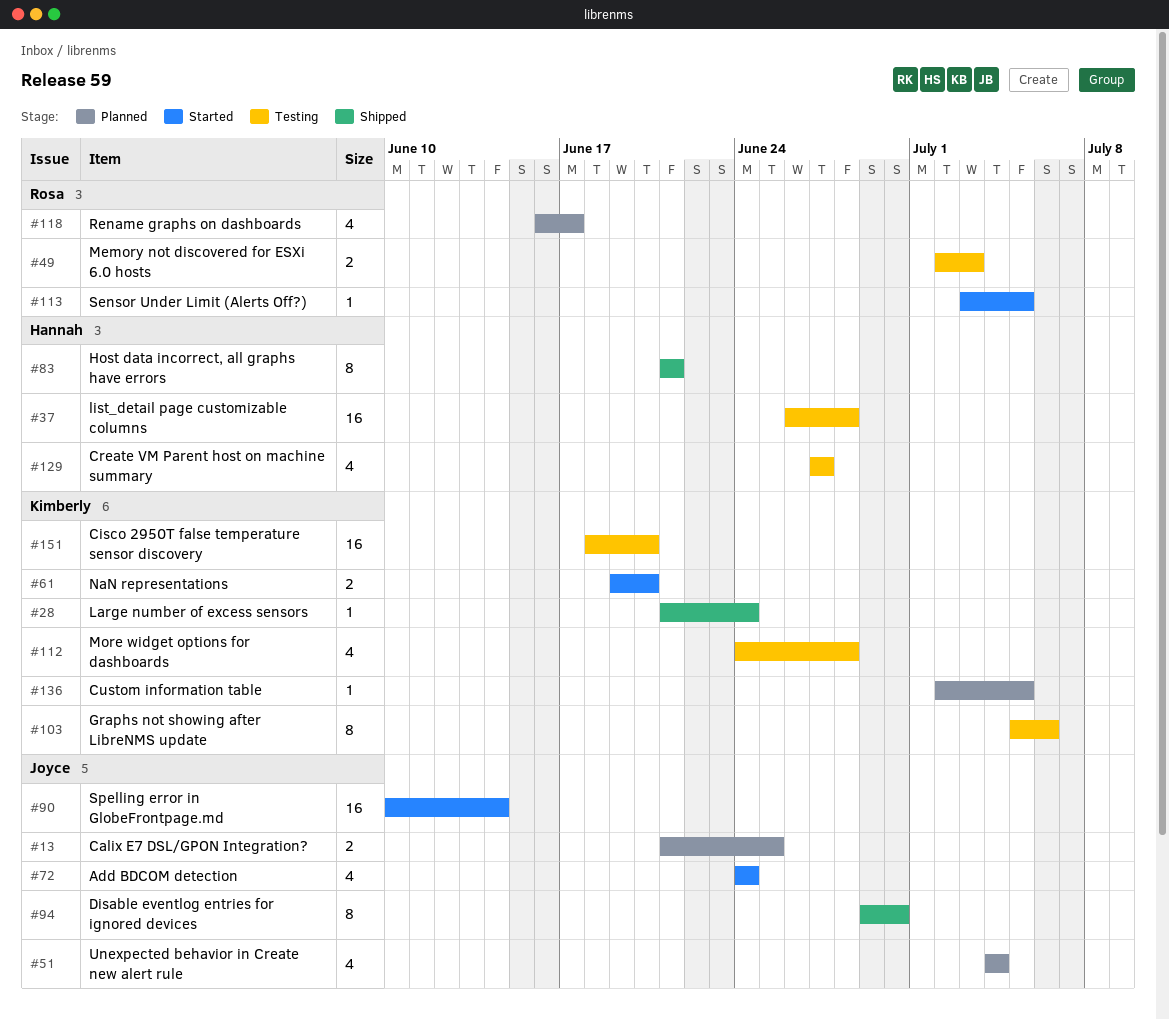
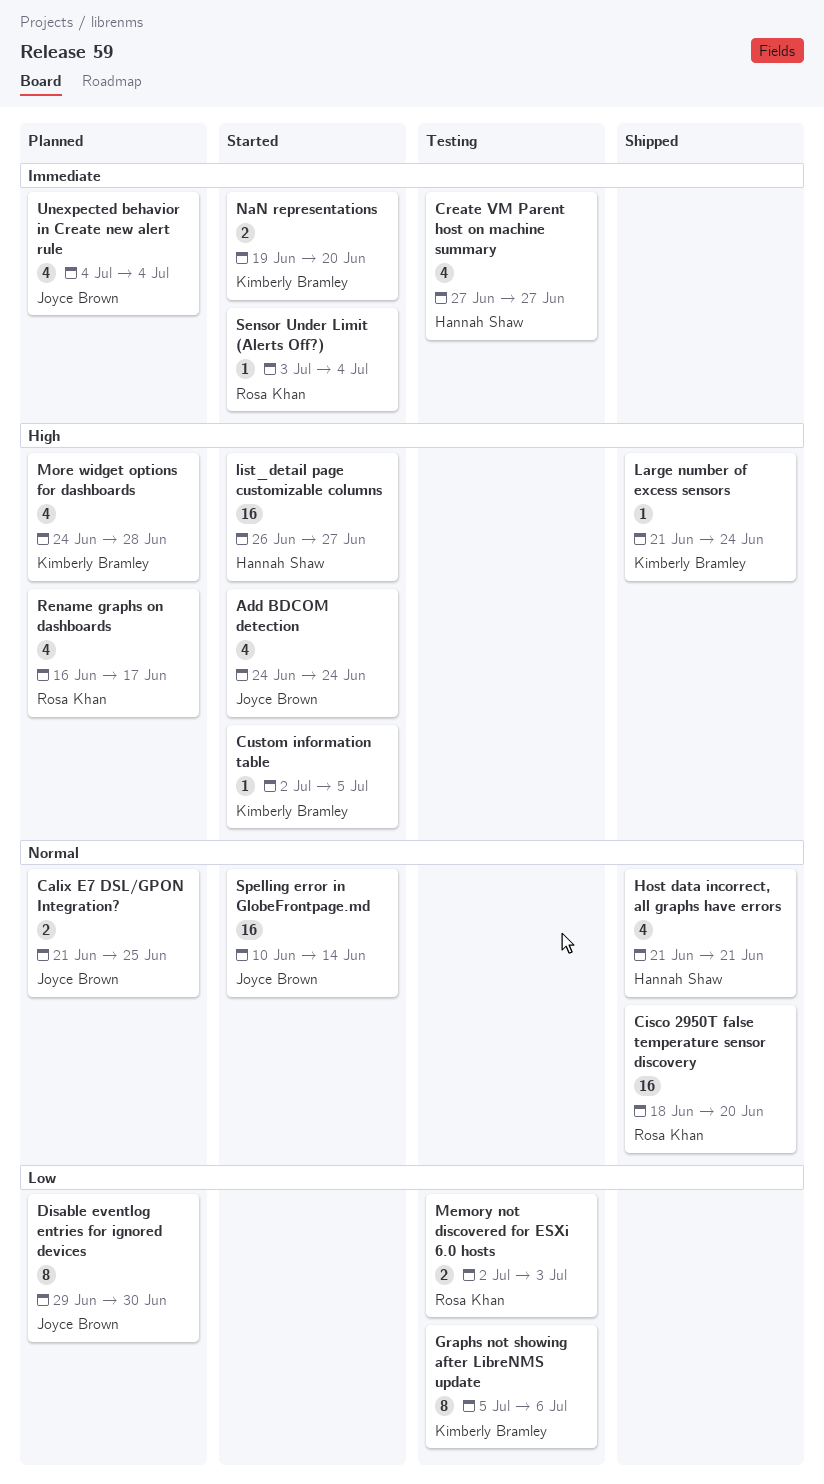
Cisco 2950T false temperature sensor discovery, status: Testing -> Shipped
Cisco 2950T false temperature sensor discovery, owner: Kimberly Bramley -> Rosa Khan
Custom information table, status: Planned -> Started
Disable eventlog entries for ignored devices, status: Shipped -> Planned
Host data incorrect, all graphs have errors, estimate: 8 -> 4
list_detail page customizable columns, status: Testing -> Started
list_detail page customizable columns, due: Jun 28 -> Jun 27
More widget options for dashboards, status: Testing -> Planned
Sensor Under Limit (Alerts Off?), due: Jul 5 -> Jul 4

